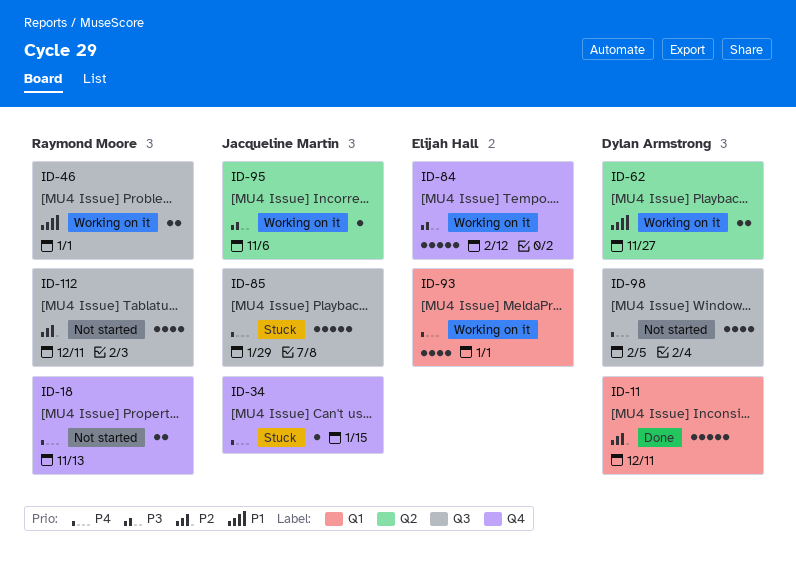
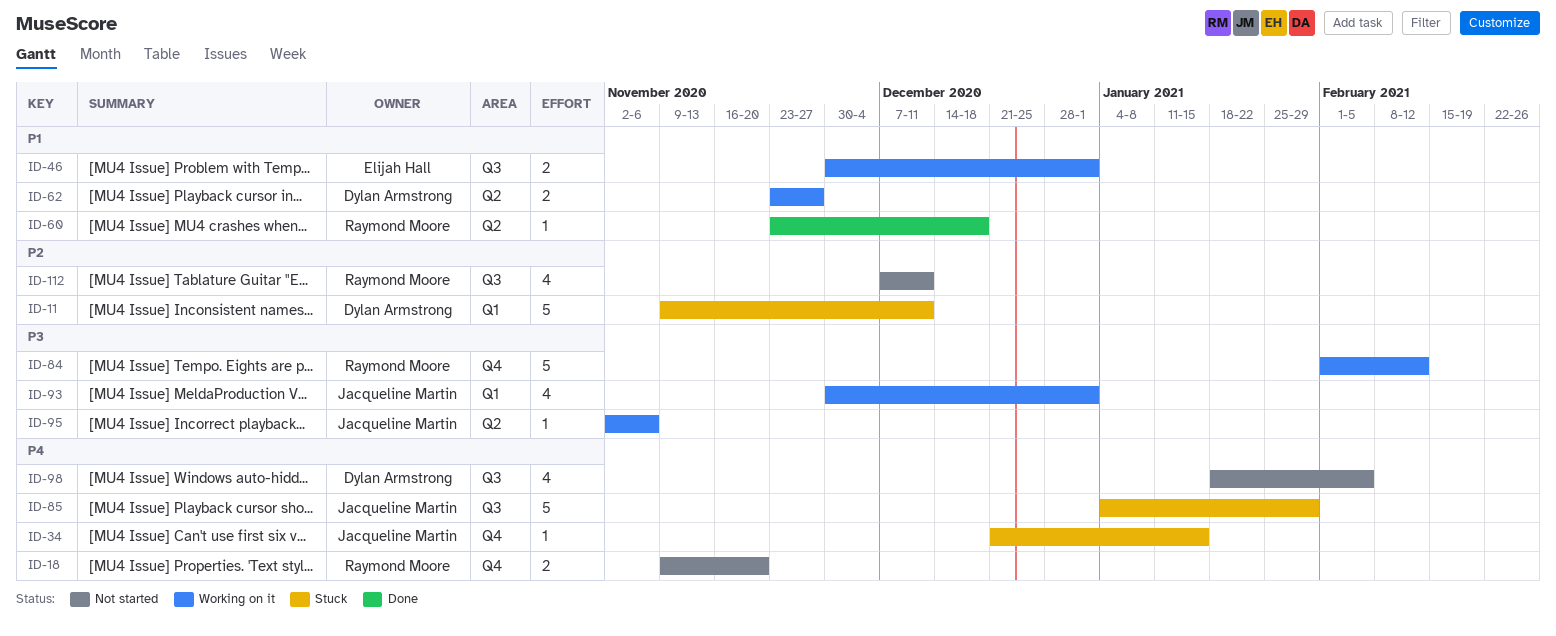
ID-11, status: Done -> Stuck
ID-18, due: Nov 13 -> Nov 20
ID-46, owner: Raymond Moore -> Elijah Hall
ID-60: none -> present
ID-84, owner: Elijah Hall -> Raymond Moore
ID-93, owner: Elijah Hall -> Jacqueline Martin
ID-93, priority: P4 -> P3

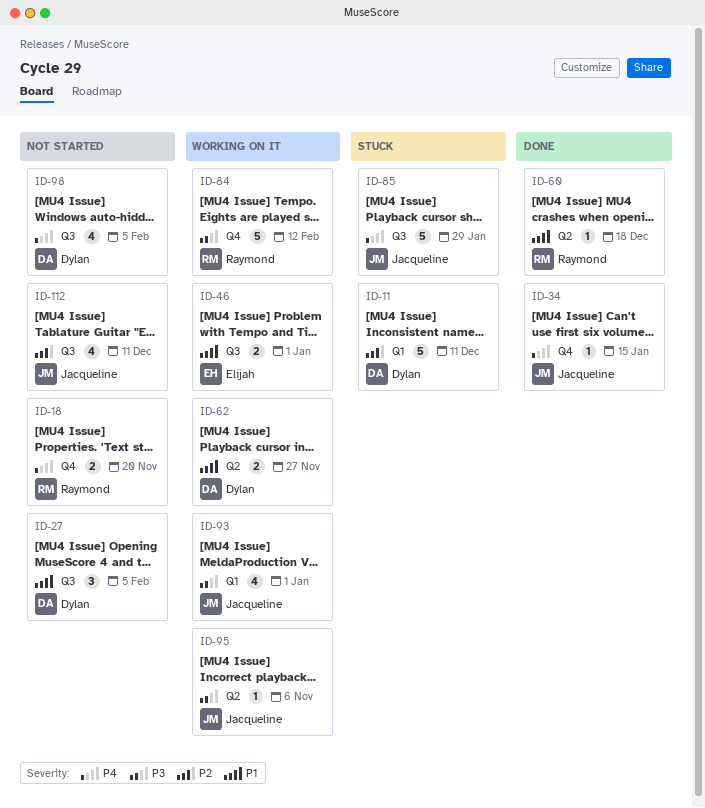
ID-27: none -> present
ID-34, status: Stuck -> Done
ID-112, owner: Raymond Moore -> Jacqueline Martin

